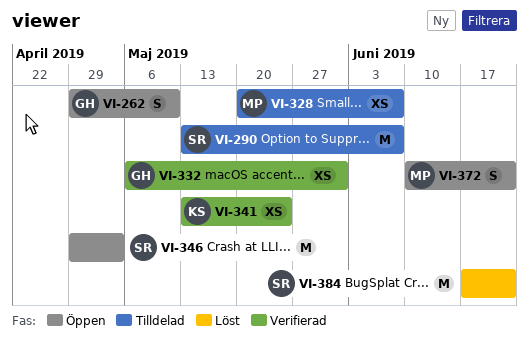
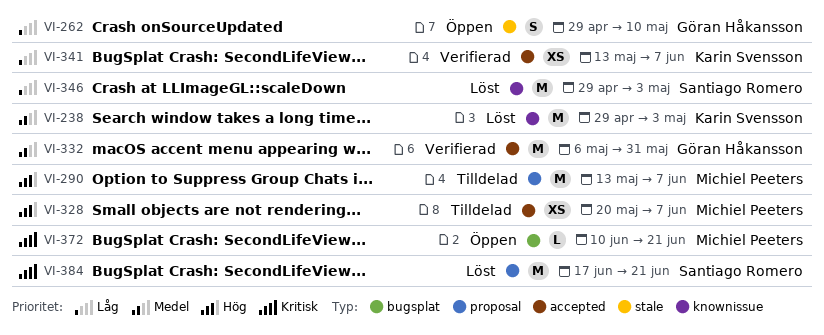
VI-238: none -> present
VI-290, owner: Santiago Romero -> Michiel Peeters
VI-332, estimate: XS -> M
VI-341, due: May 24 -> Jun 7
VI-346, status: Öppen -> Löst
VI-372, estimate: S -> L

